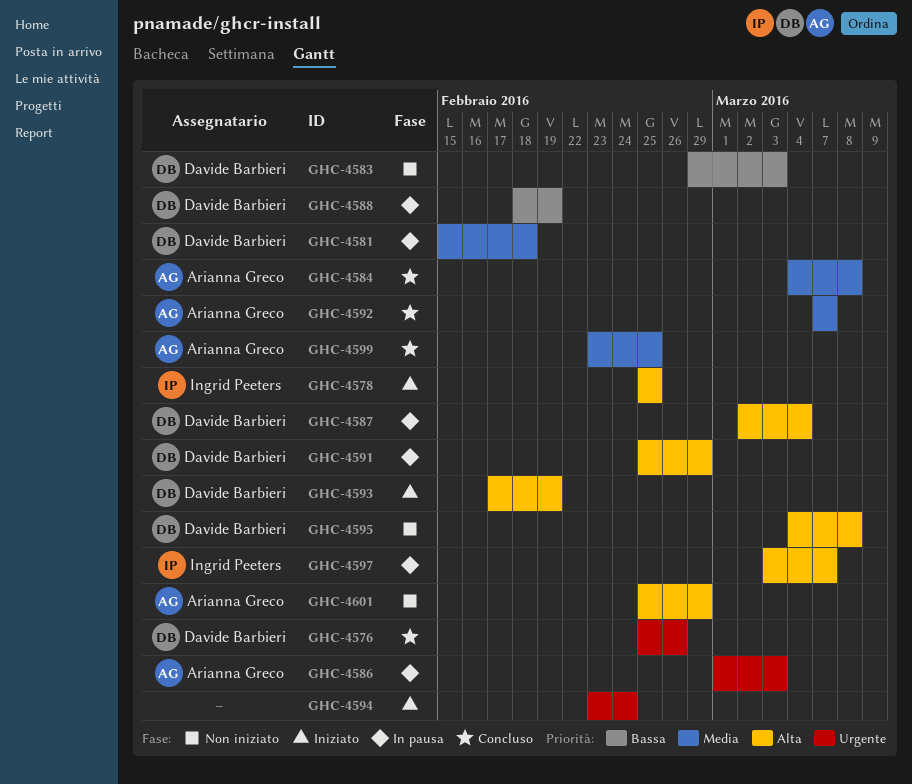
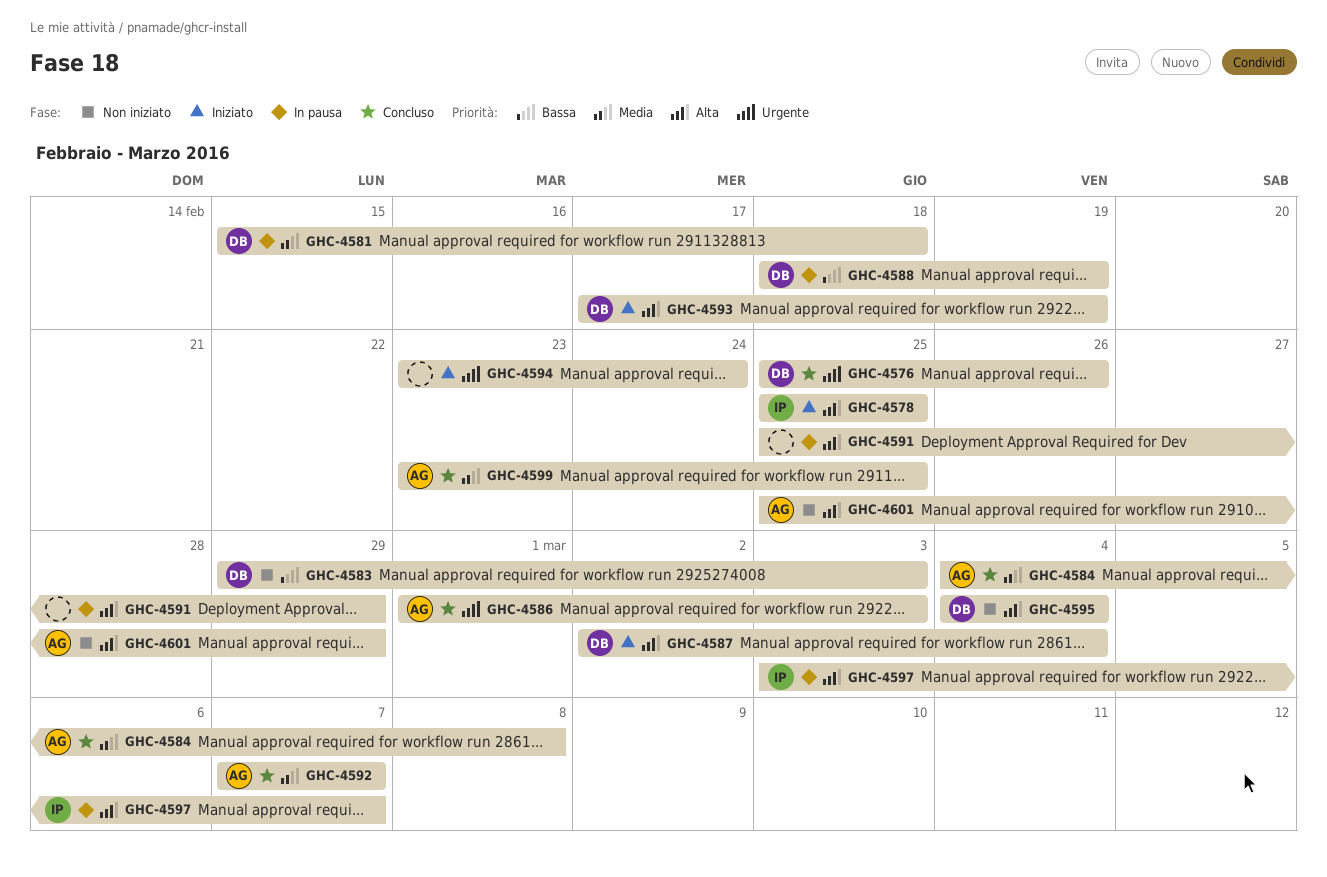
GHC-4586, status: In pausa -> Concluso
GHC-4587, status: In pausa -> Iniziato
GHC-4591, owner: Davide Barbieri -> none
GHC-4595, due: Mar 8 -> Mar 4

